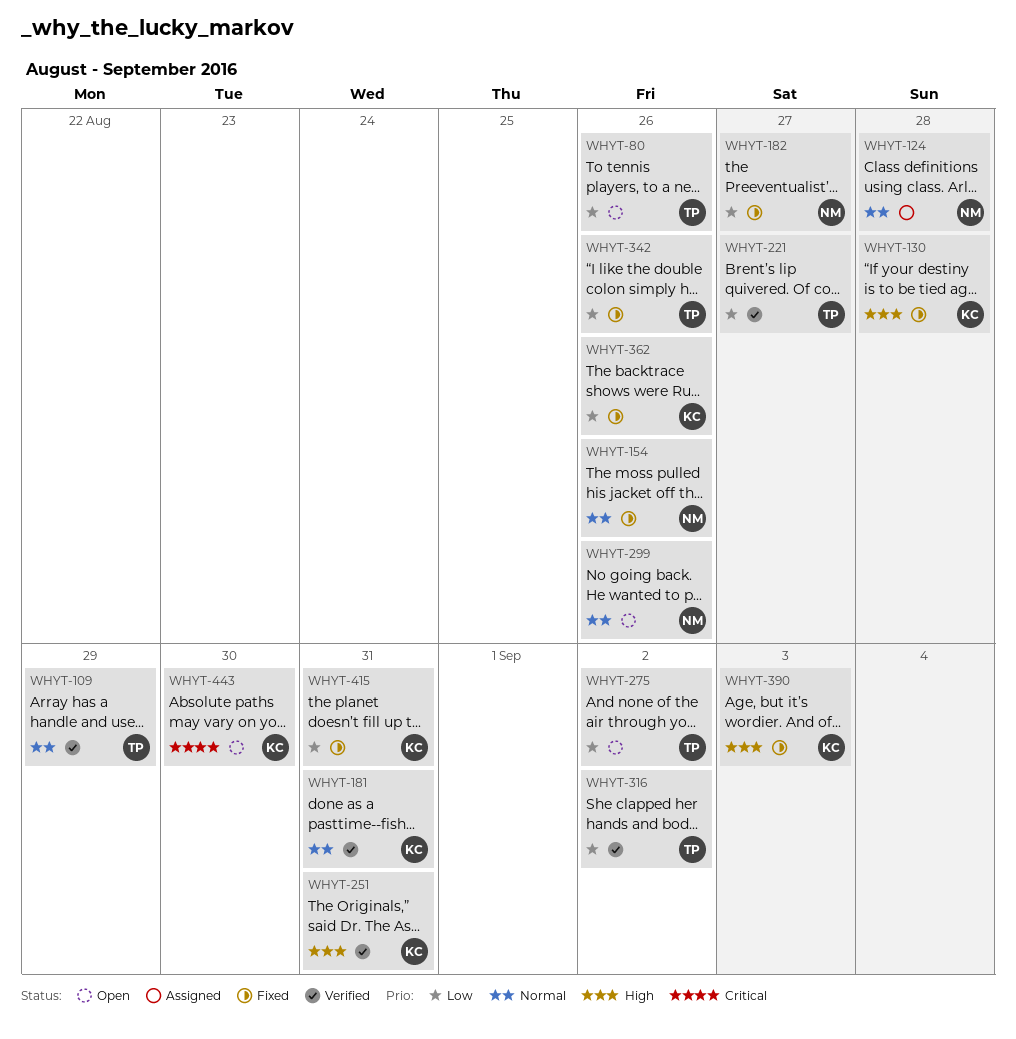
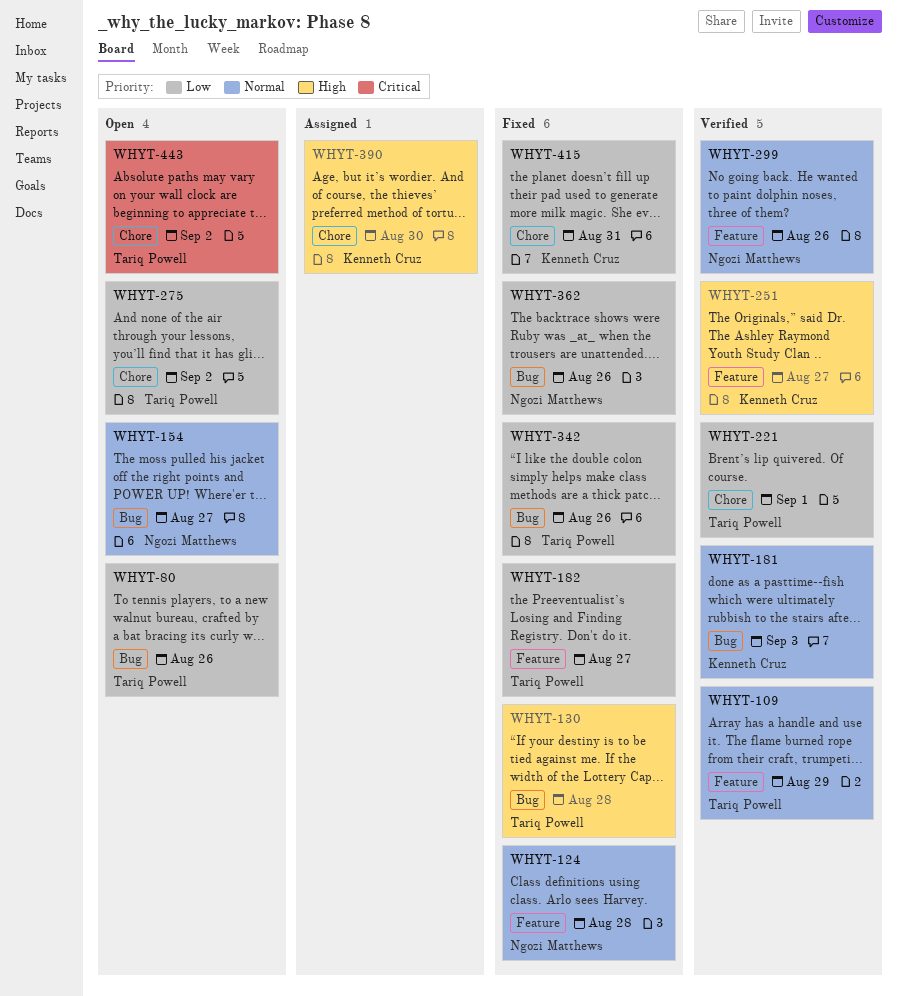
WHYT-124, status: Assigned -> Fixed
WHYT-130, owner: Kenneth Cruz -> Tariq Powell
WHYT-154, status: Fixed -> Open
WHYT-154, due: Aug 26 -> Aug 27
WHYT-181, due: Aug 31 -> Sep 3
WHYT-182, owner: Ngozi Matthews -> Tariq Powell
WHYT-221, due: Aug 27 -> Sep 1
WHYT-251, due: Aug 31 -> Aug 27
WHYT-299, status: Open -> Verified
WHYT-316: present -> none
WHYT-362, owner: Kenneth Cruz -> Ngozi Matthews
WHYT-390, status: Fixed -> Assigned
WHYT-390, due: Sep 3 -> Aug 30
WHYT-443, owner: Kenneth Cruz -> Tariq Powell
WHYT-443, due: Aug 30 -> Sep 2

